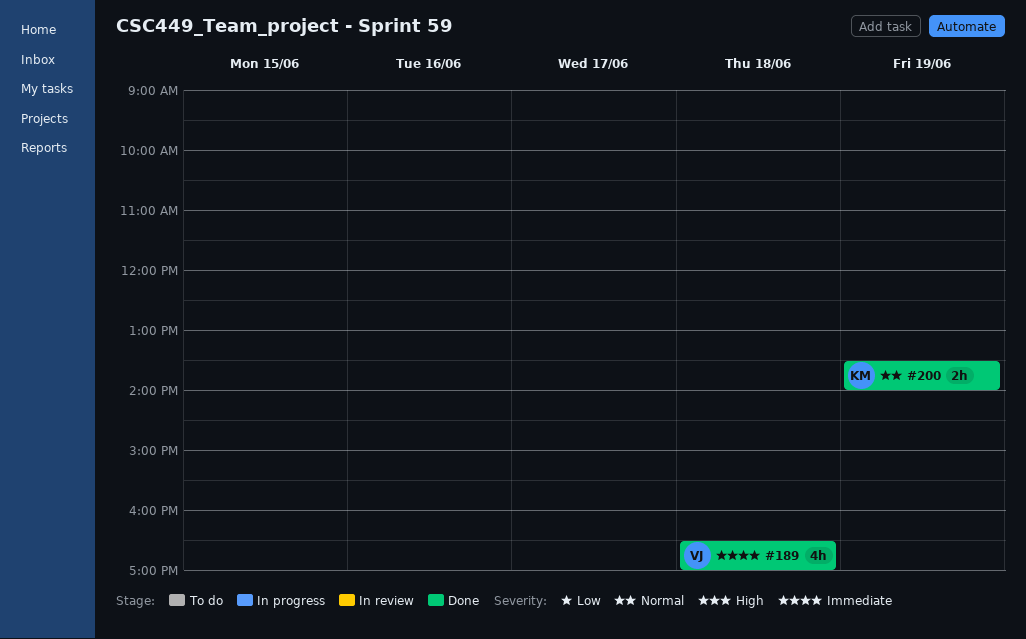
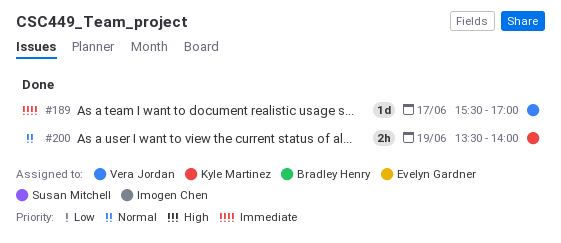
#189, estimate: 4h -> 1d
#189, day: Jun 18 -> Jun 17
#189, begins: 16:30 -> 15:30

